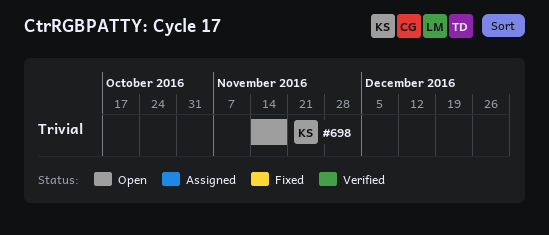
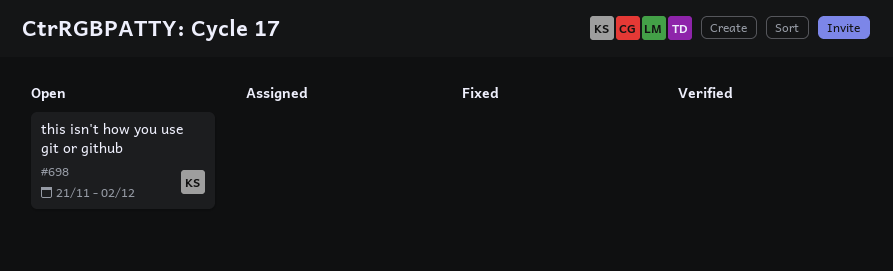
#698, start: Nov 14 -> Nov 21
#698, due: Nov 18 -> Dec 2

